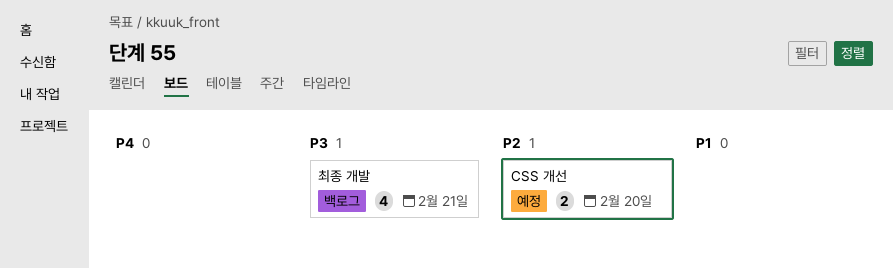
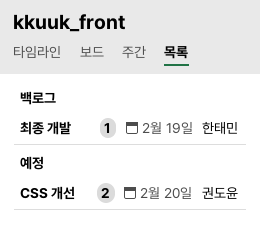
최종 개발, estimate: 4 -> 1
최종 개발, due: Feb 21 -> Feb 19

